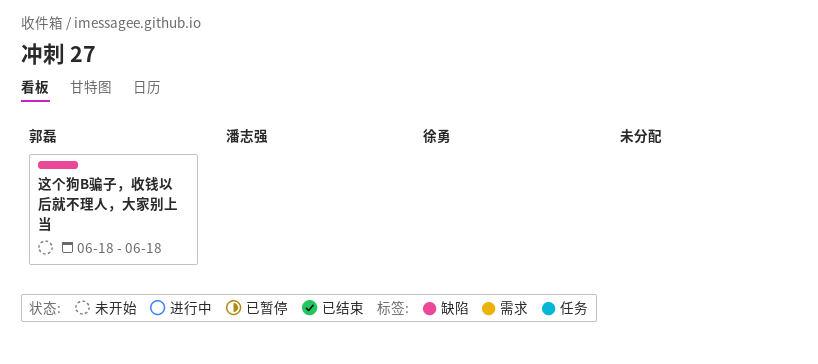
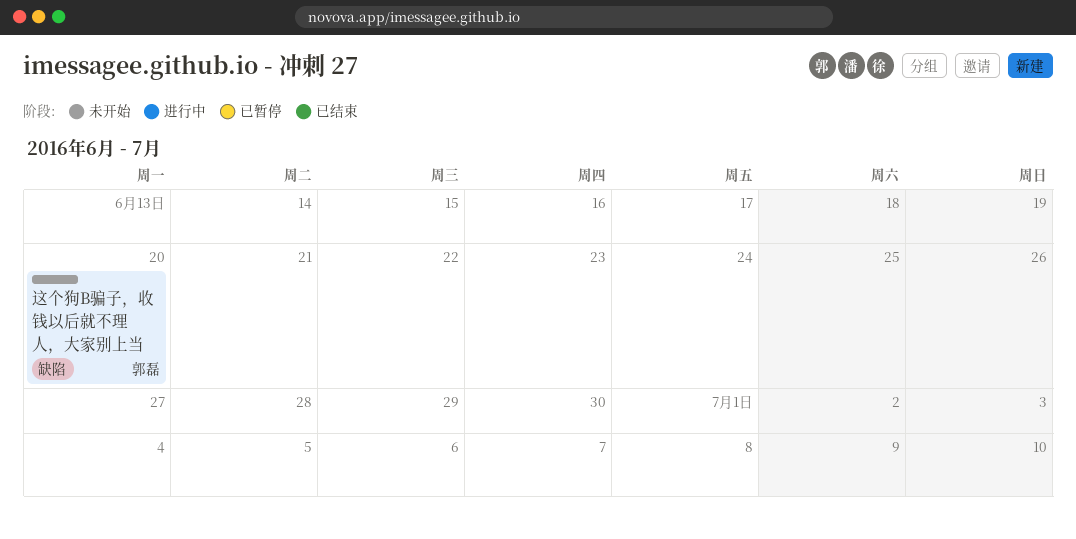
这个狗B骗子，收钱以后就不理人，大家别上当, due: Jun 18 -> Jun 20

